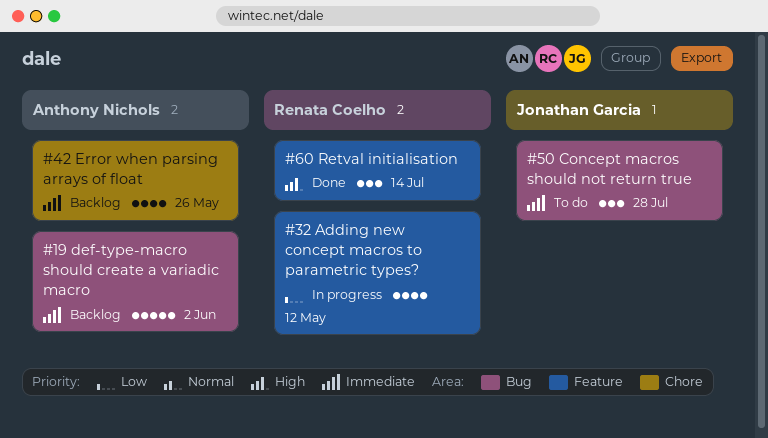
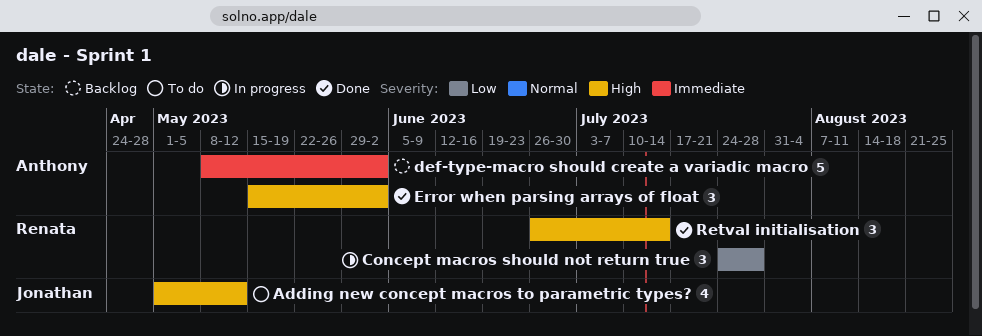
Adding new concept macros to parametric types?, status: In progress -> To do
Adding new concept macros to parametric types?, owner: Renata Coelho -> Jonathan Garcia
Adding new concept macros to parametric types?, priority: Low -> High
Concept macros should not return true, status: To do -> In progress
Concept macros should not return true, owner: Jonathan Garcia -> Renata Coelho
Concept macros should not return true, priority: Immediate -> Low
Error when parsing arrays of float, status: Backlog -> Done
Error when parsing arrays of float, priority: Immediate -> High
Error when parsing arrays of float, estimate: 4 -> 3
Error when parsing arrays of float, due: May 26 -> Jun 2

